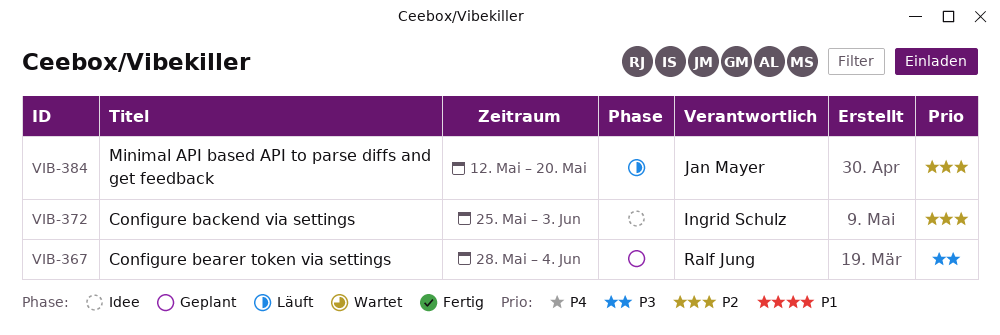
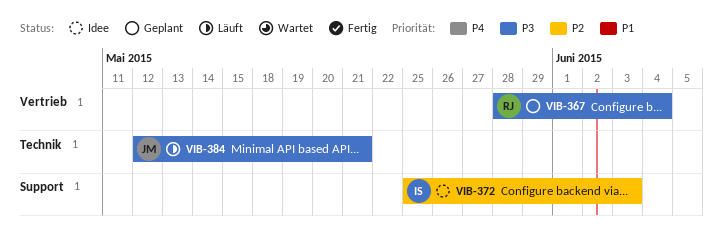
VIB-384, priority: P2 -> P3
VIB-384, due: May 20 -> May 21

